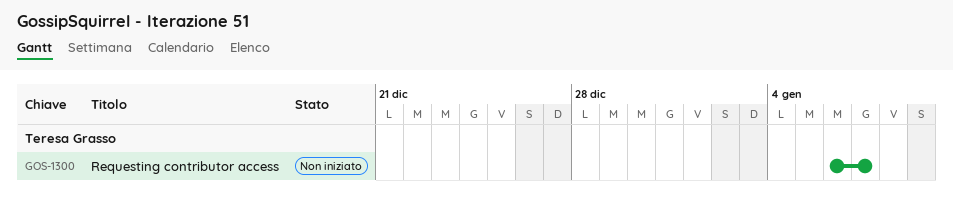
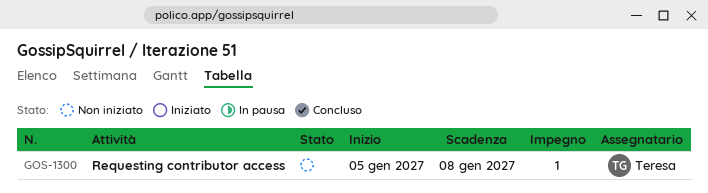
GOS-1300, start: Jan 6 -> Jan 5
GOS-1300, due: Jan 7 -> Jan 8

